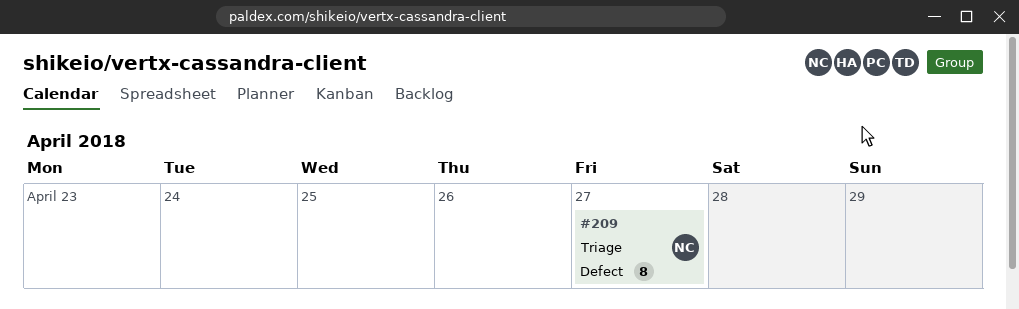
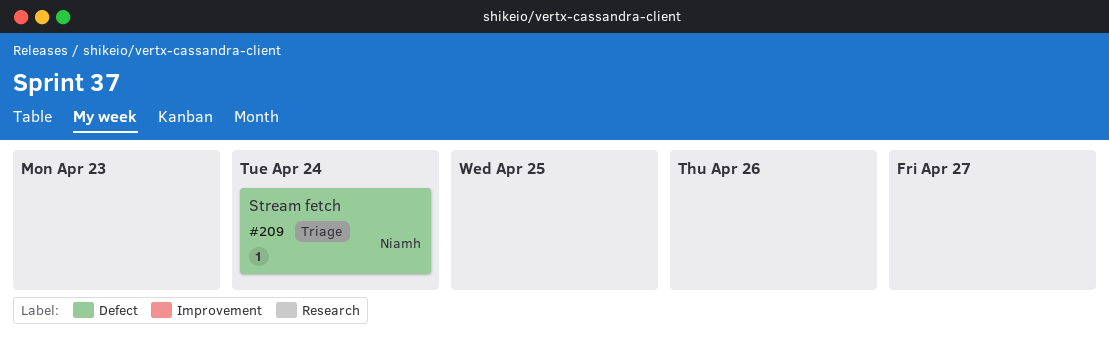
#209, estimate: 8 -> 1
#209, due: Apr 27 -> Apr 24

